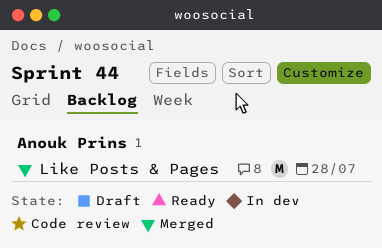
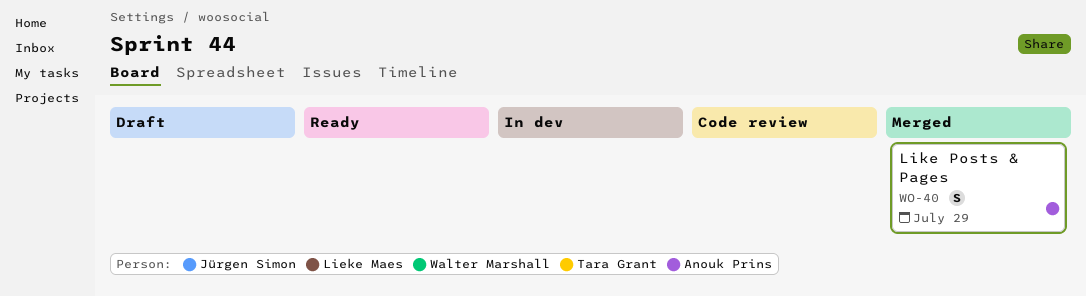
Like Posts & Pages, estimate: M -> S
Like Posts & Pages, due: Jul 28 -> Jul 29

